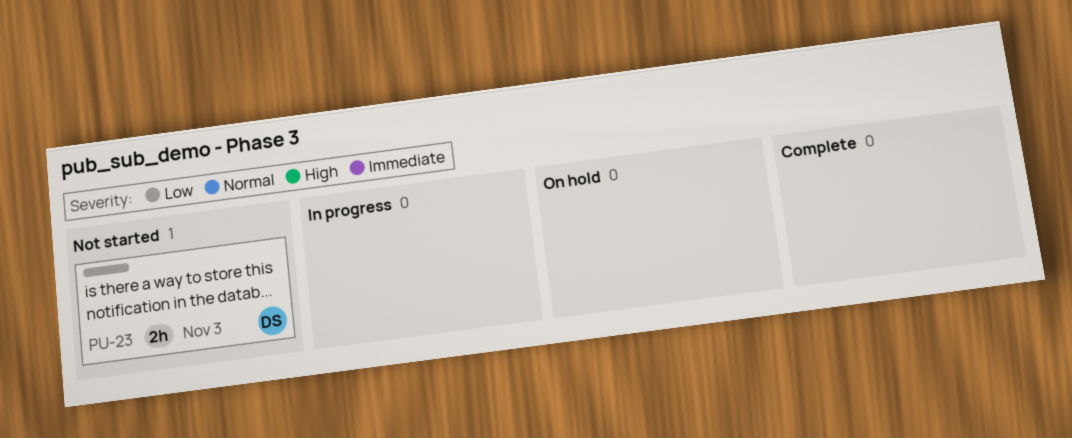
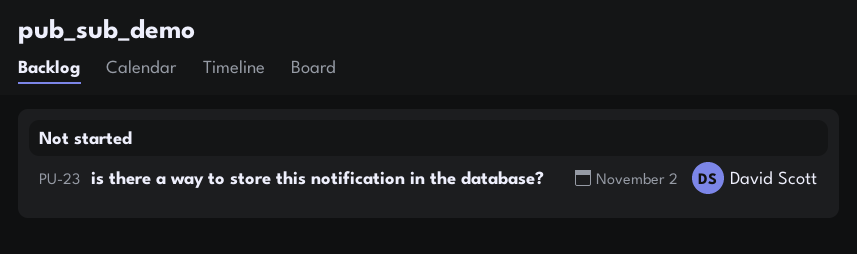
PU-23, due: Nov 3 -> Nov 2

